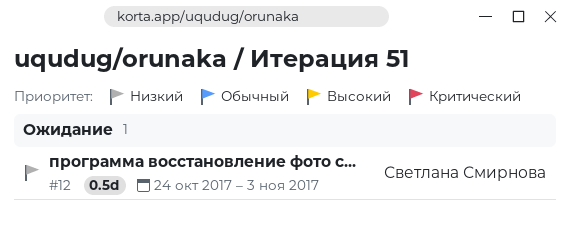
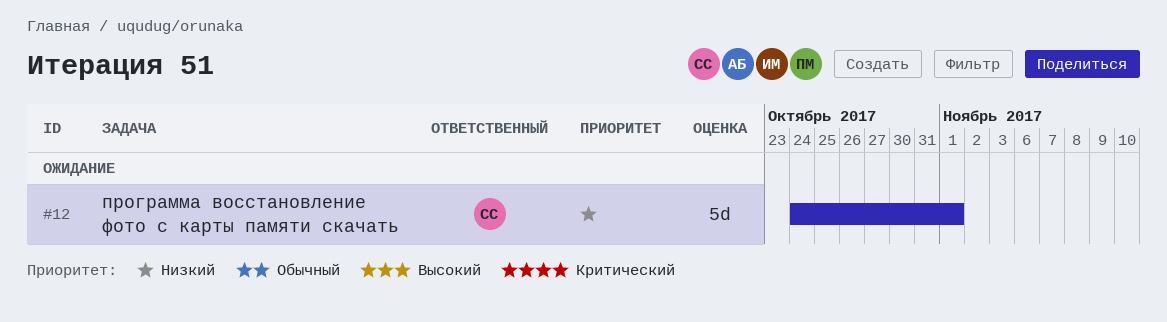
#12, estimate: 0.5d -> 5d
#12, due: Nov 3 -> Nov 1

